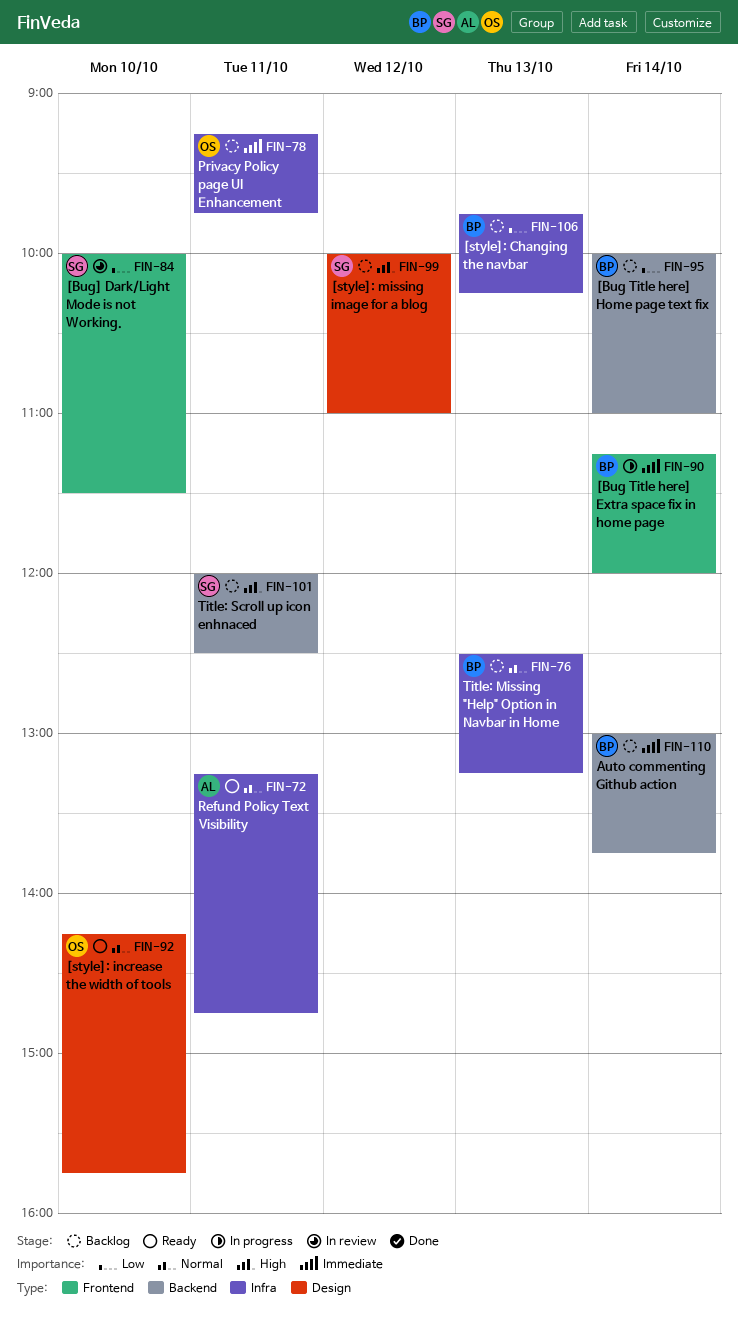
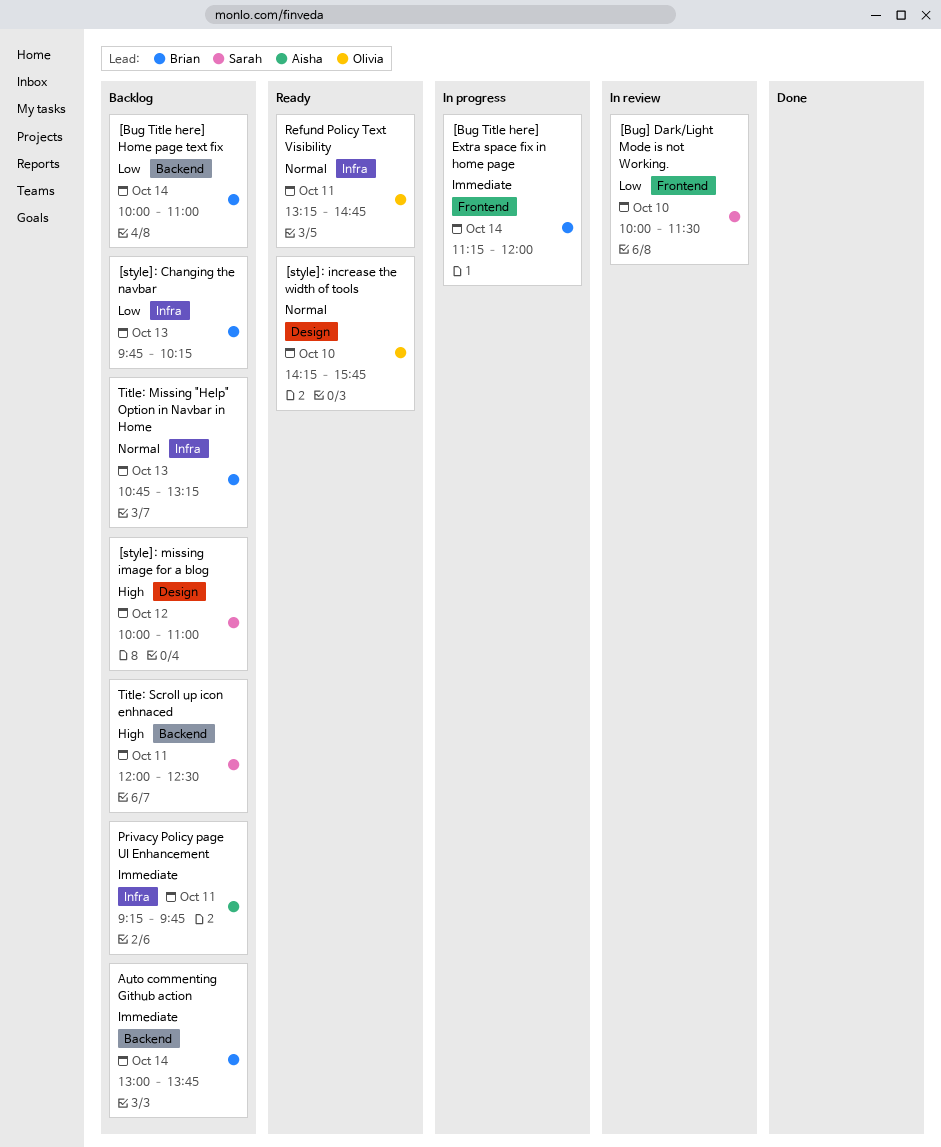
Privacy Policy page UI Enhancement, owner: Olivia -> Aisha
Refund Policy Text Visibility, owner: Aisha -> Olivia
Title: Missing "Help" Option in Navbar in Home, begins: 12:30 -> 10:45

